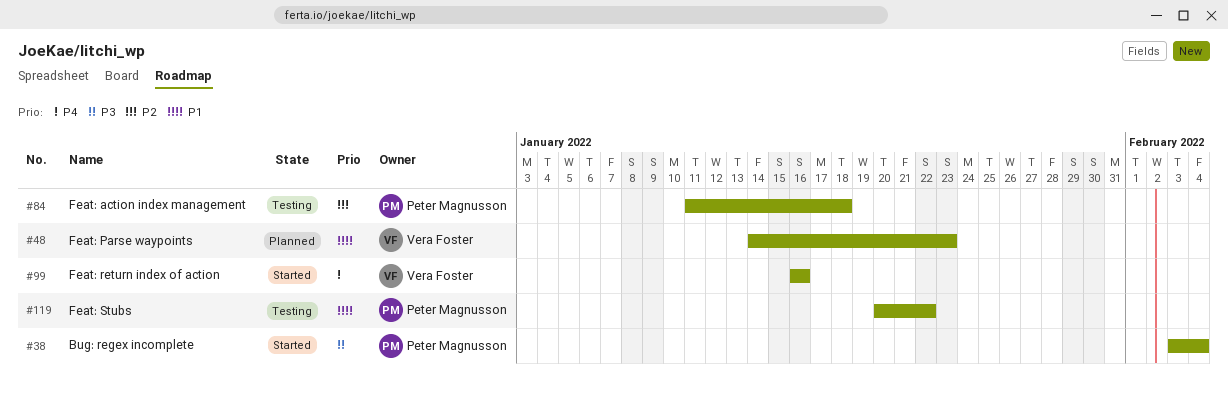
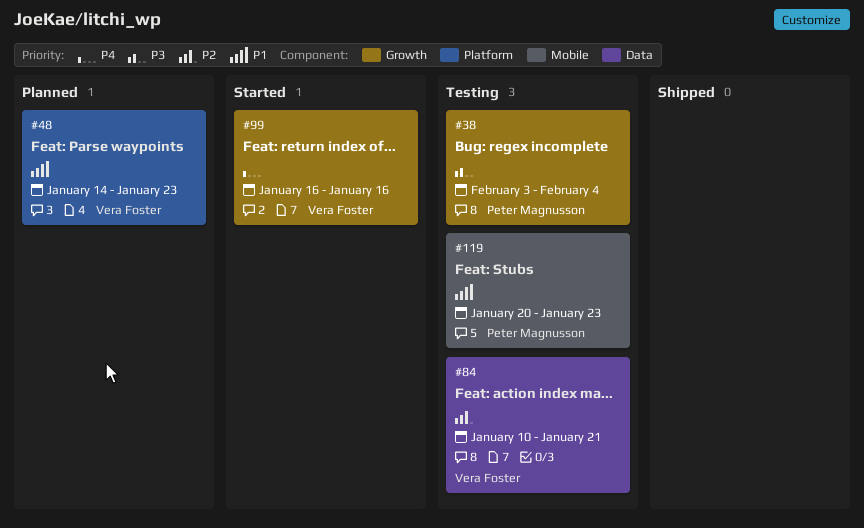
#38, status: Started -> Testing
#84, owner: Peter Magnusson -> Vera Foster
#84, start: Jan 11 -> Jan 10
#84, due: Jan 18 -> Jan 21
#119, due: Jan 22 -> Jan 23

